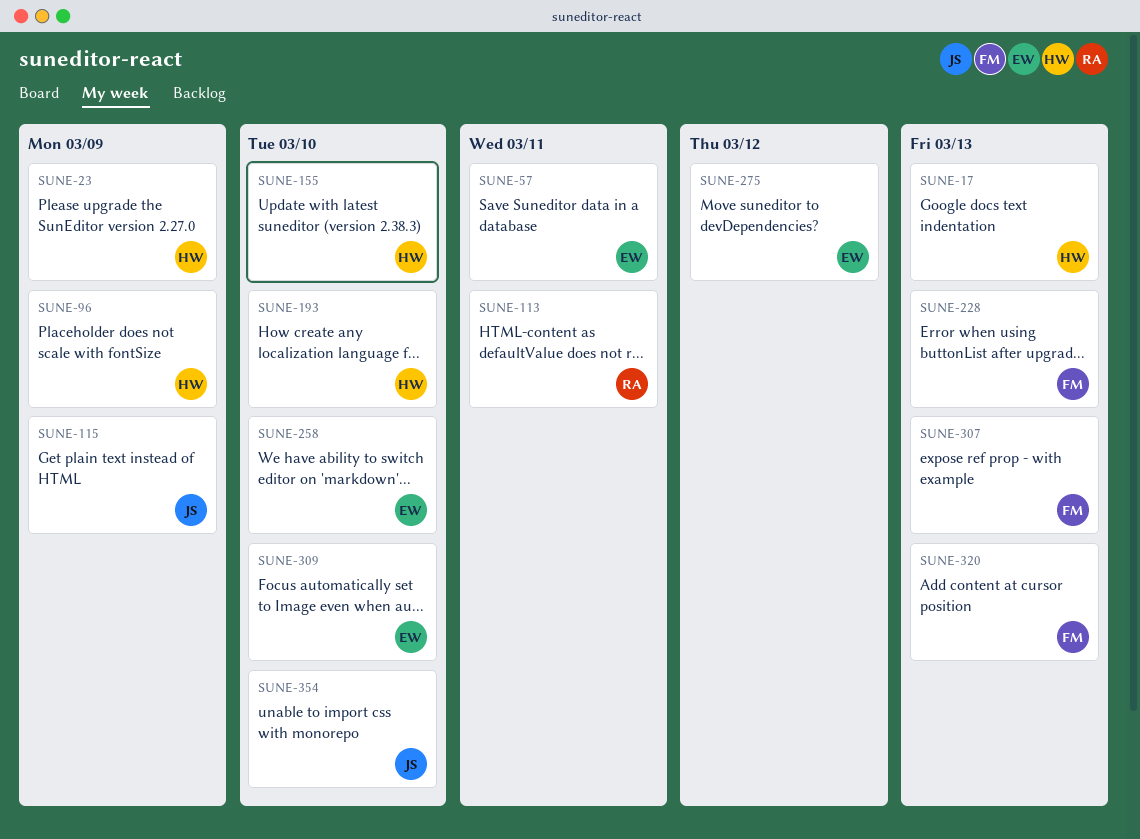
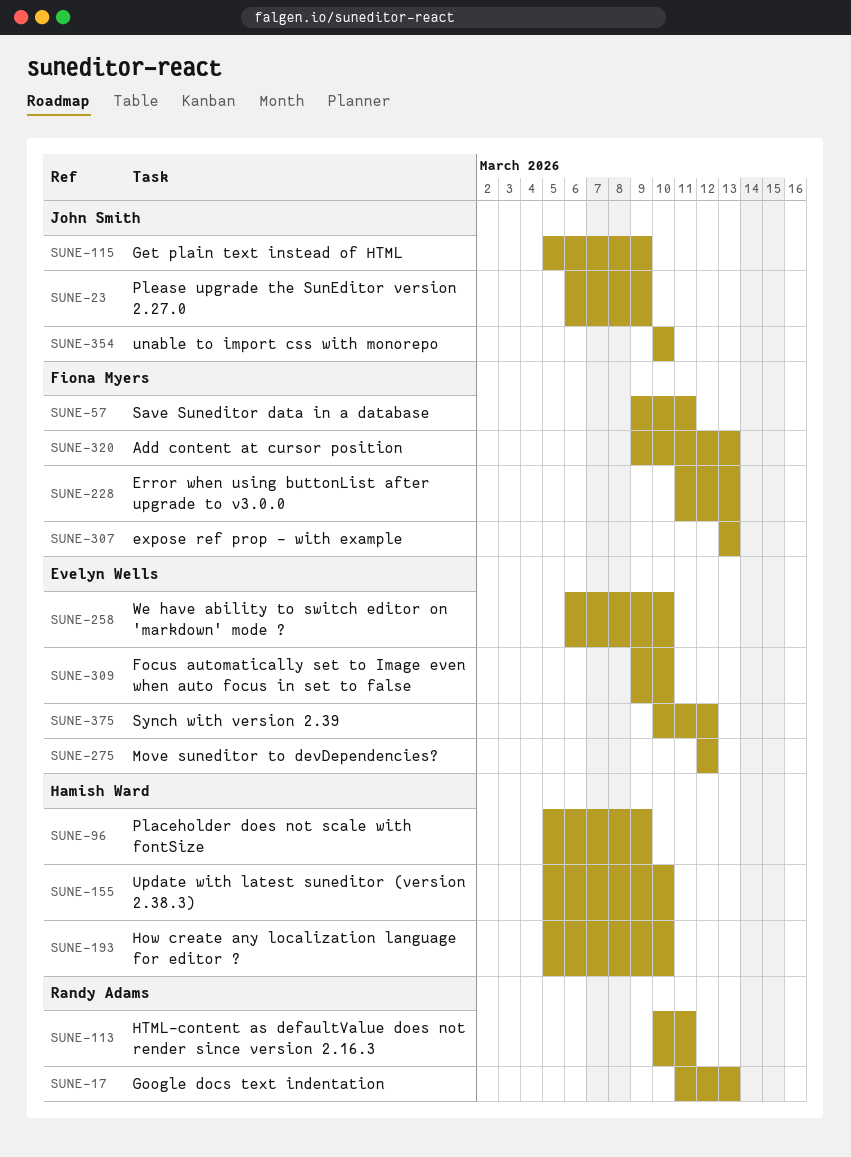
SUNE-17, owner: Hamish Ward -> Randy Adams
SUNE-23, owner: Hamish Ward -> John Smith
SUNE-57, owner: Evelyn Wells -> Fiona Myers
SUNE-375: none -> present

